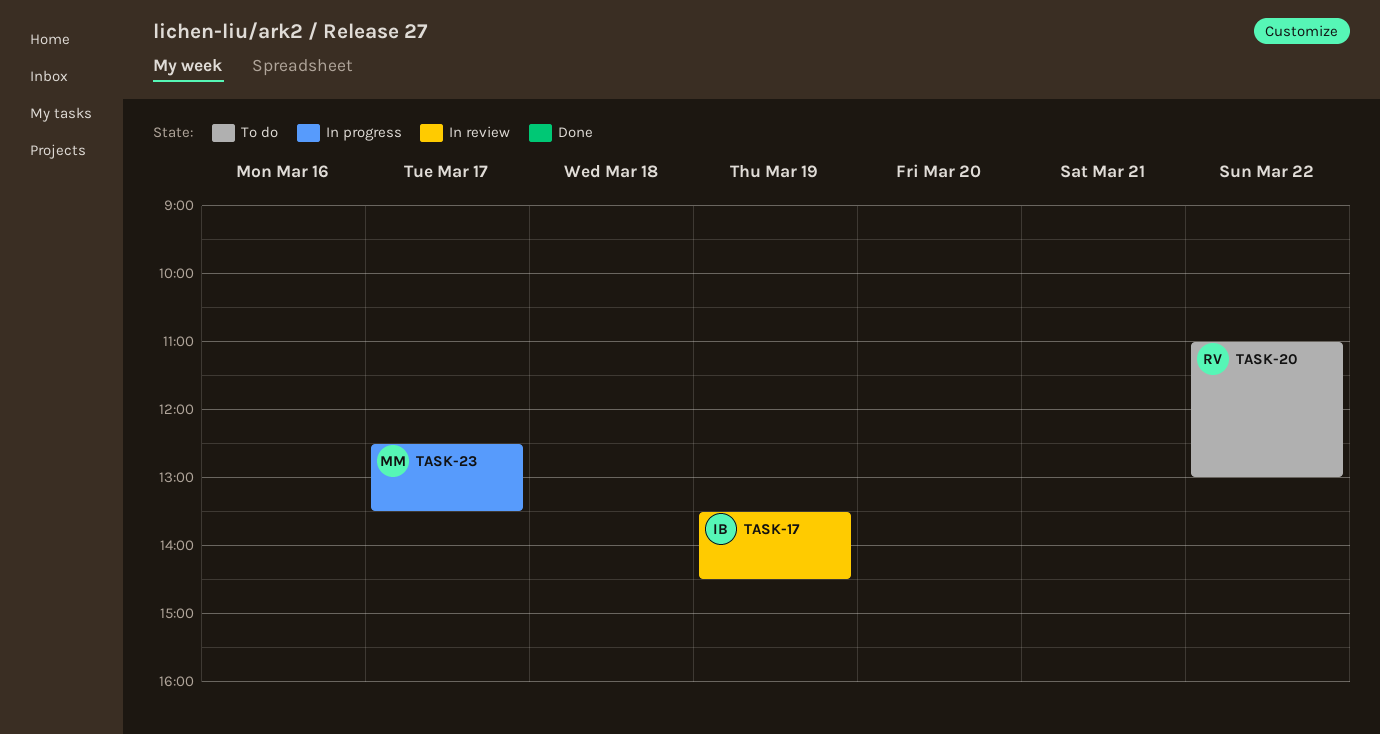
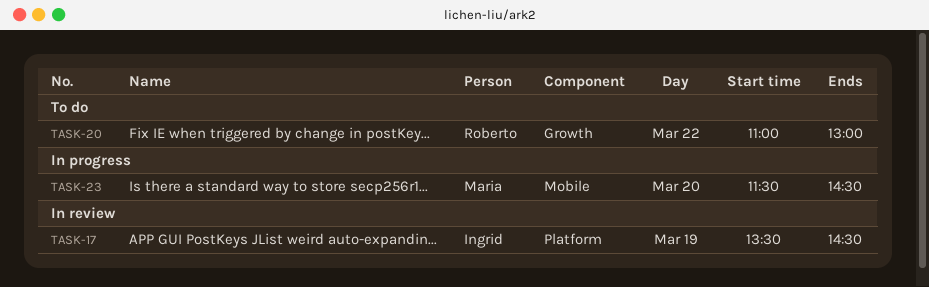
TASK-23, day: Mar 17 -> Mar 20
TASK-23, begins: 12:30 -> 11:30
TASK-23, ends: 13:30 -> 14:30

